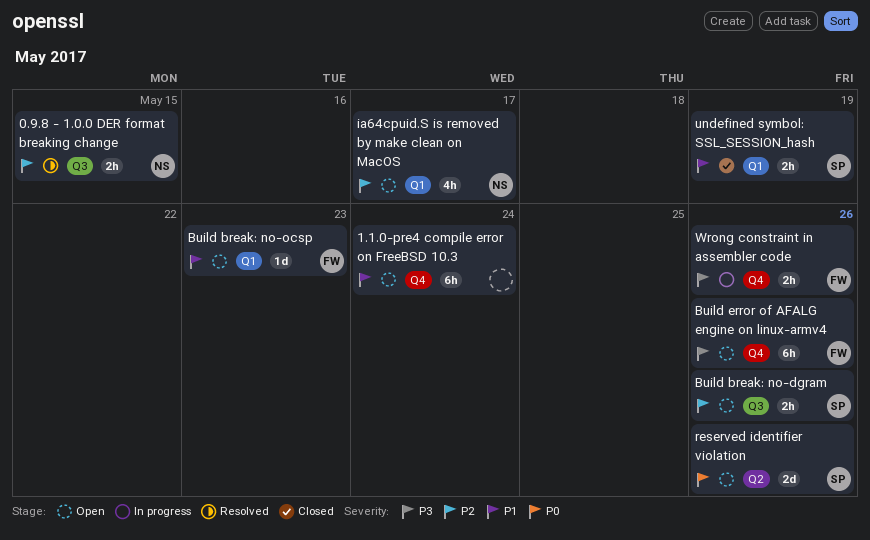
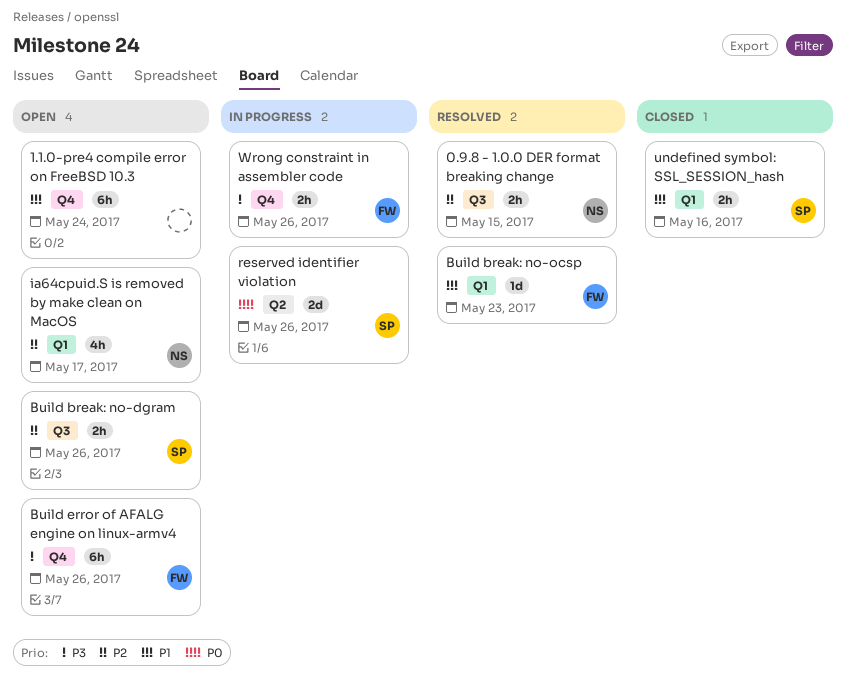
Build break: no-ocsp, status: Open -> Resolved
reserved identifier violation, status: Open -> In progress
undefined symbol: SSL_SESSION_hash, due: May 19 -> May 16

